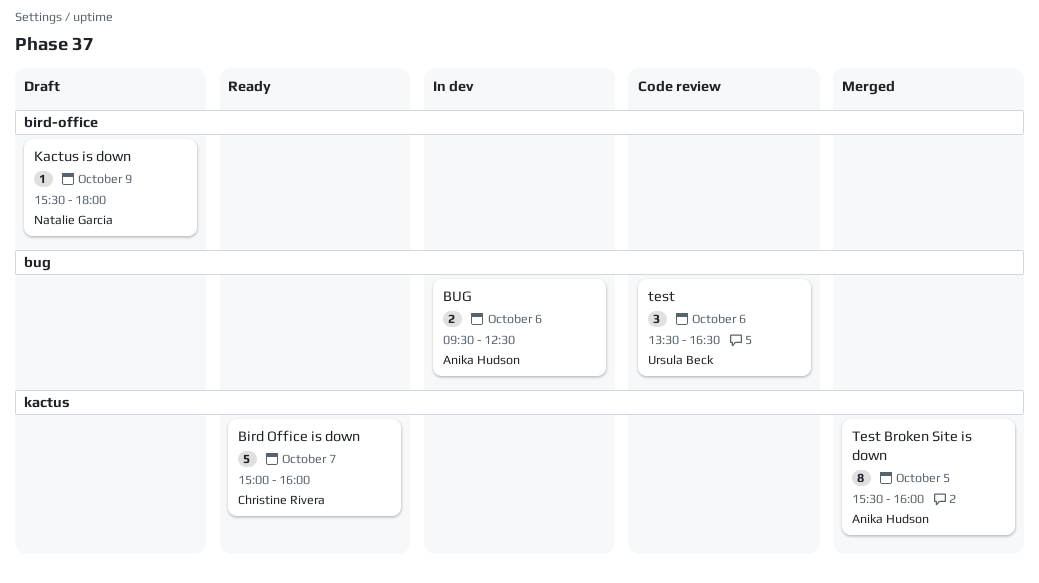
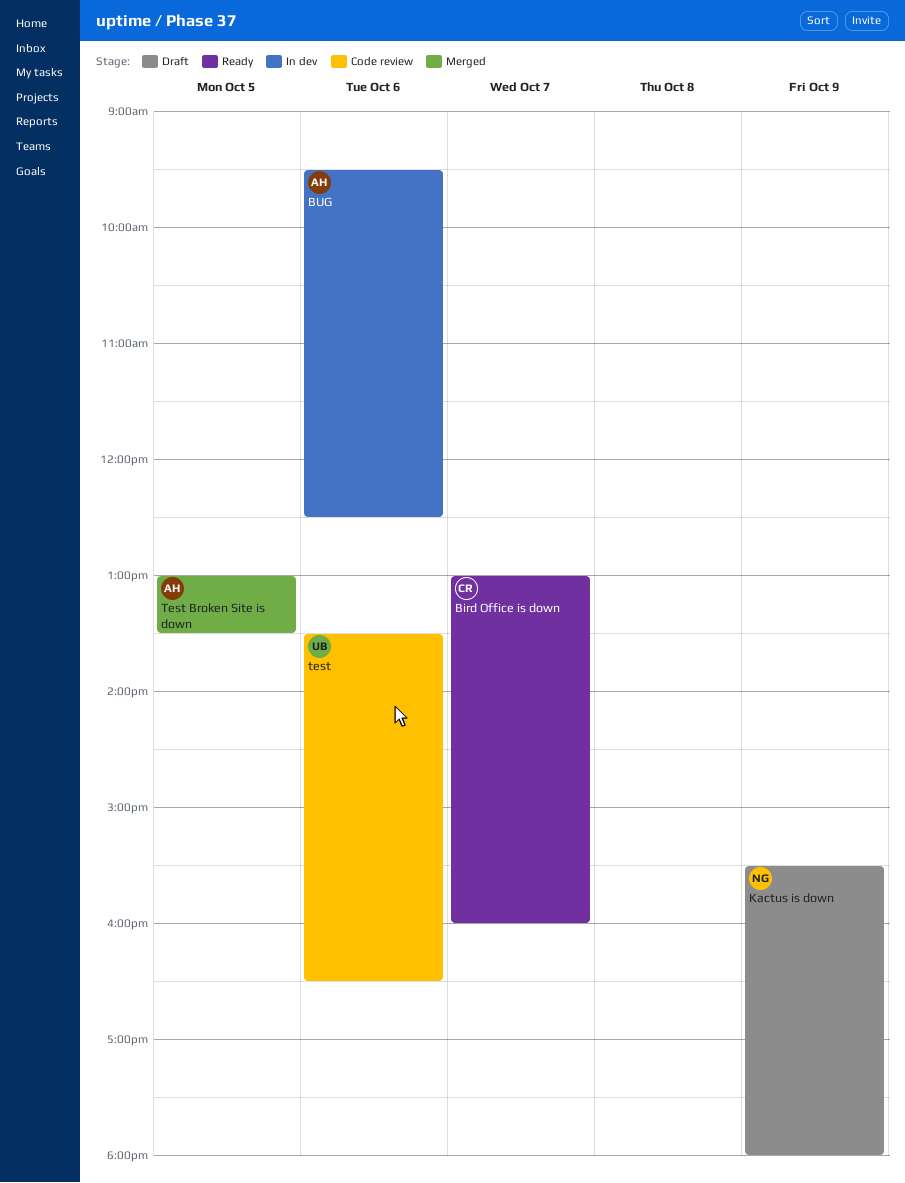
Bird Office is down, begins: 15:00 -> 13:00
Test Broken Site is down, begins: 15:30 -> 13:00
Test Broken Site is down, ends: 16:00 -> 13:30

